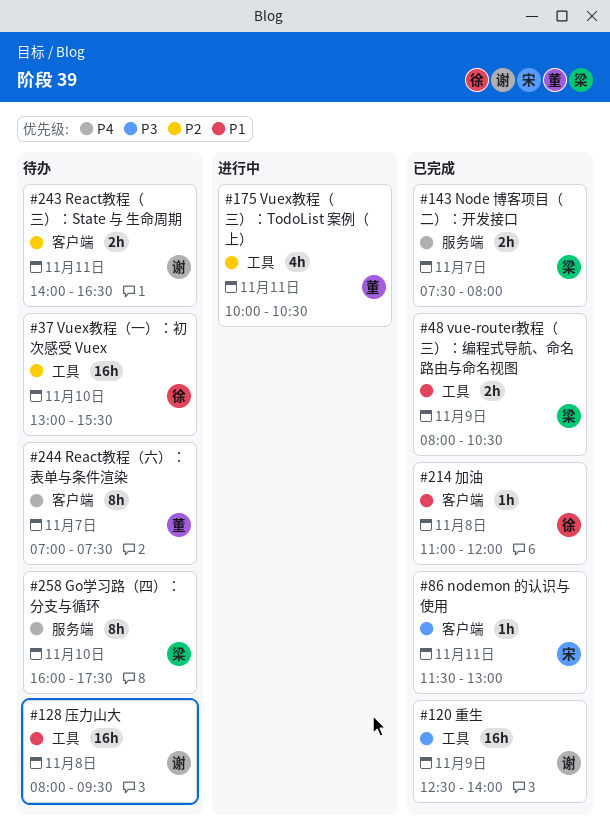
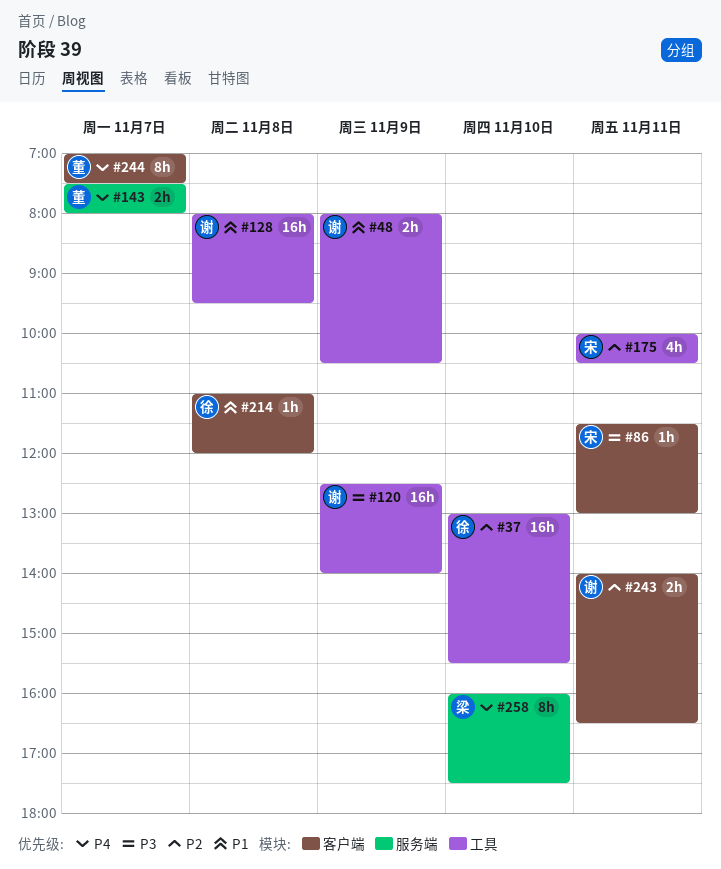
#48, owner: 梁 -> 谢
#143, owner: 梁 -> 董
#175, owner: 董 -> 宋

